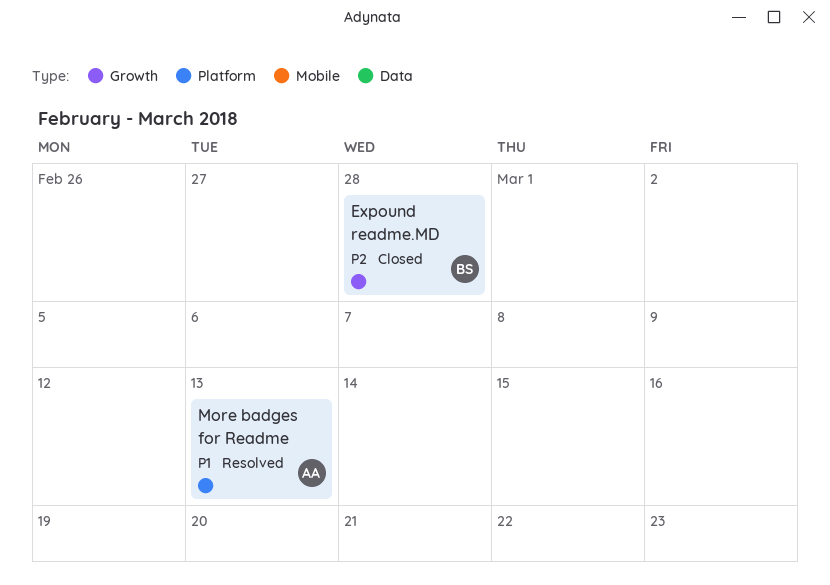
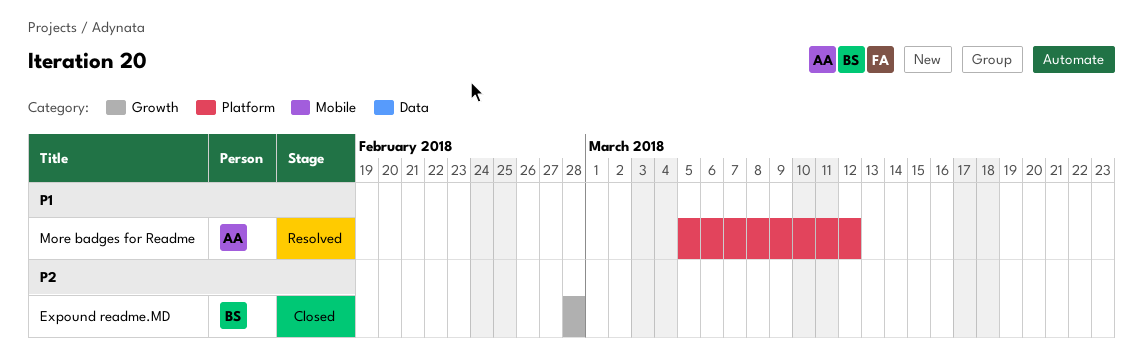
More badges for Readme, due: Mar 13 -> Mar 12

